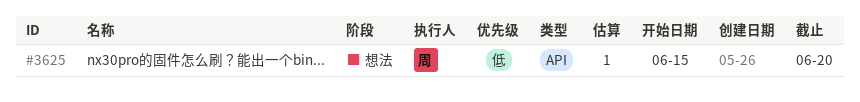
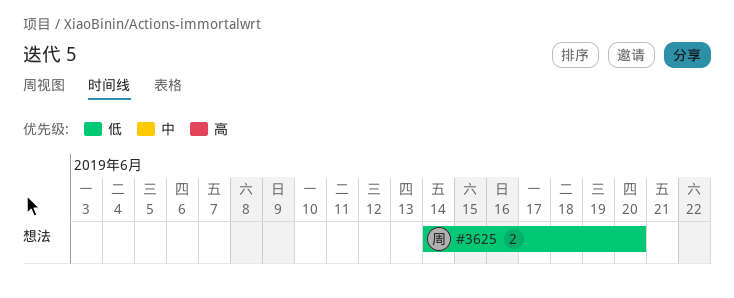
#3625, estimate: 1 -> 2
#3625, start: Jun 15 -> Jun 14

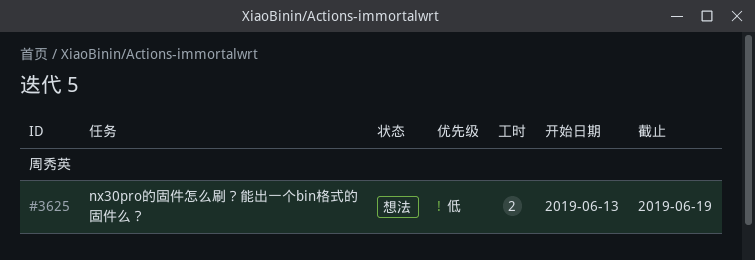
#3625, start: Jun 14 -> Jun 13
#3625, due: Jun 20 -> Jun 19

